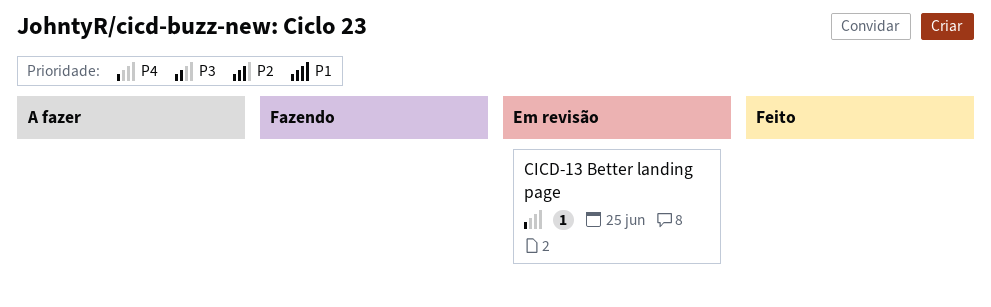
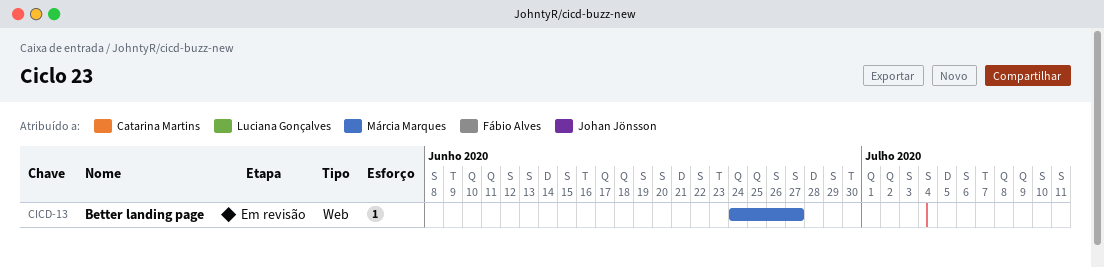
CICD-13, due: Jun 25 -> Jun 27

